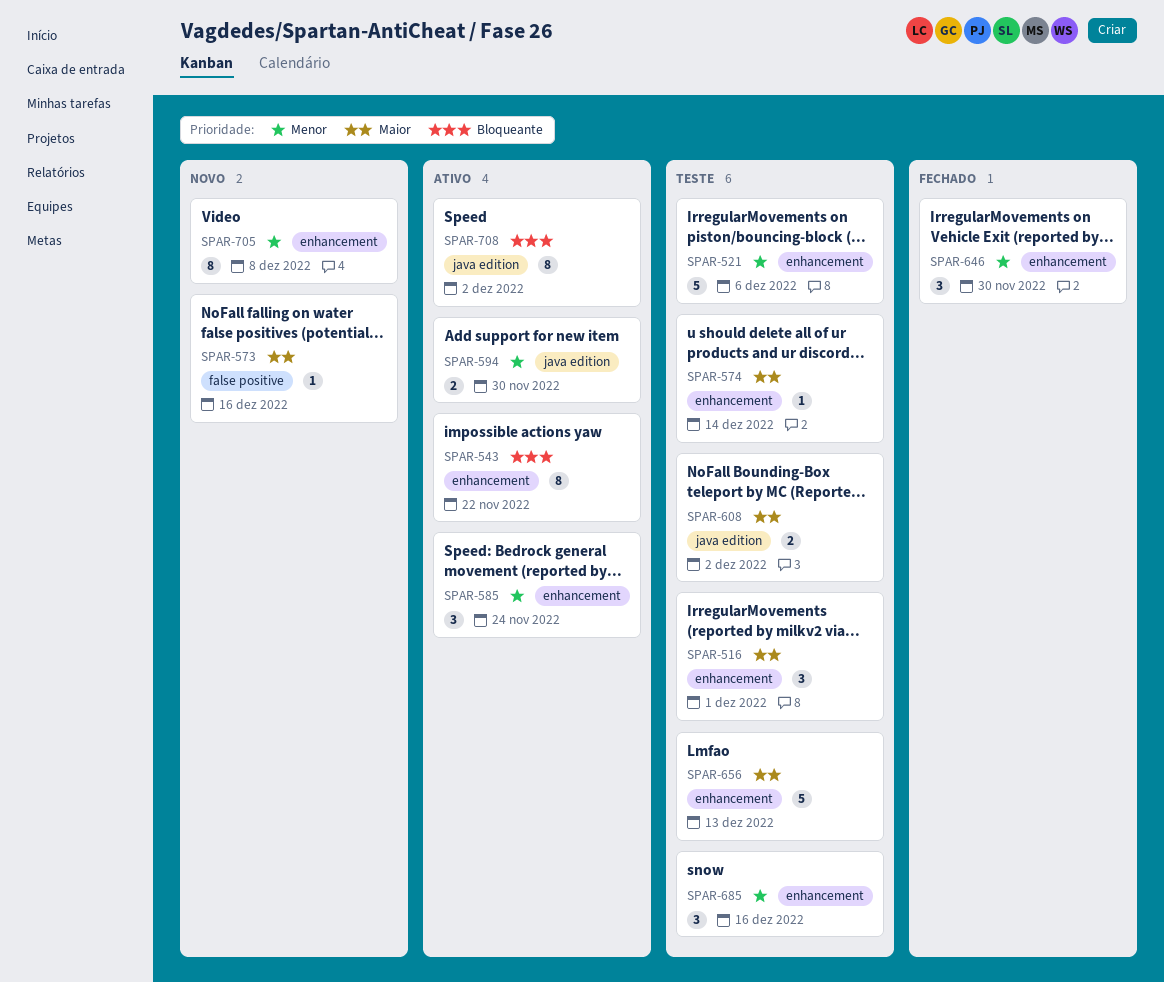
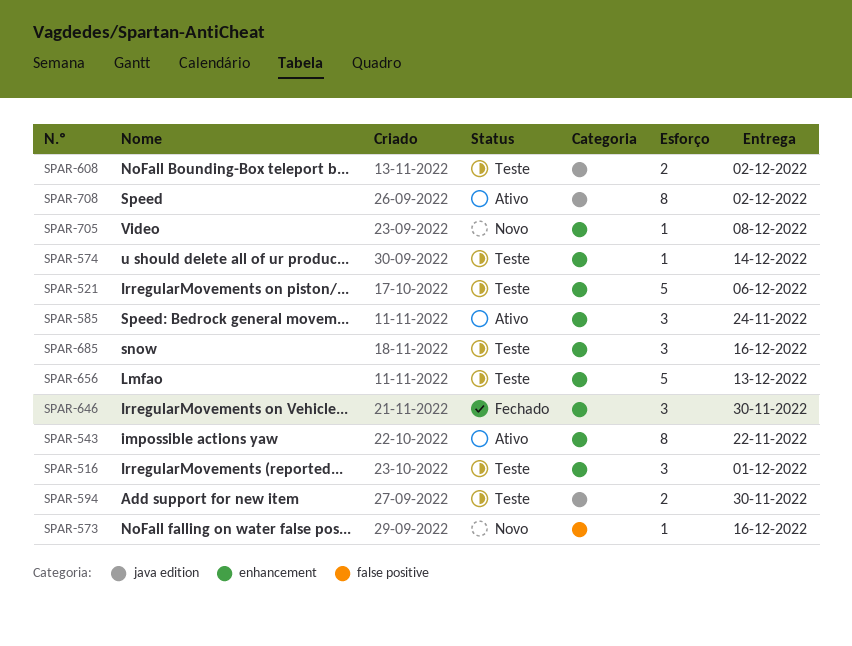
SPAR-594, status: Ativo -> Teste
SPAR-705, estimate: 8 -> 1

